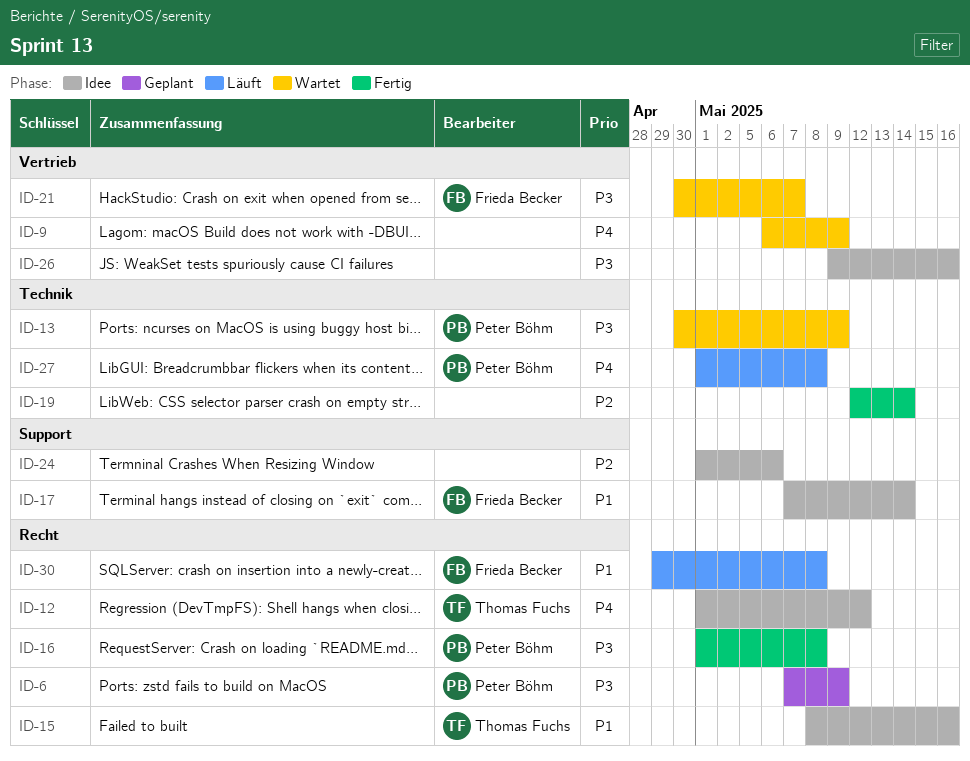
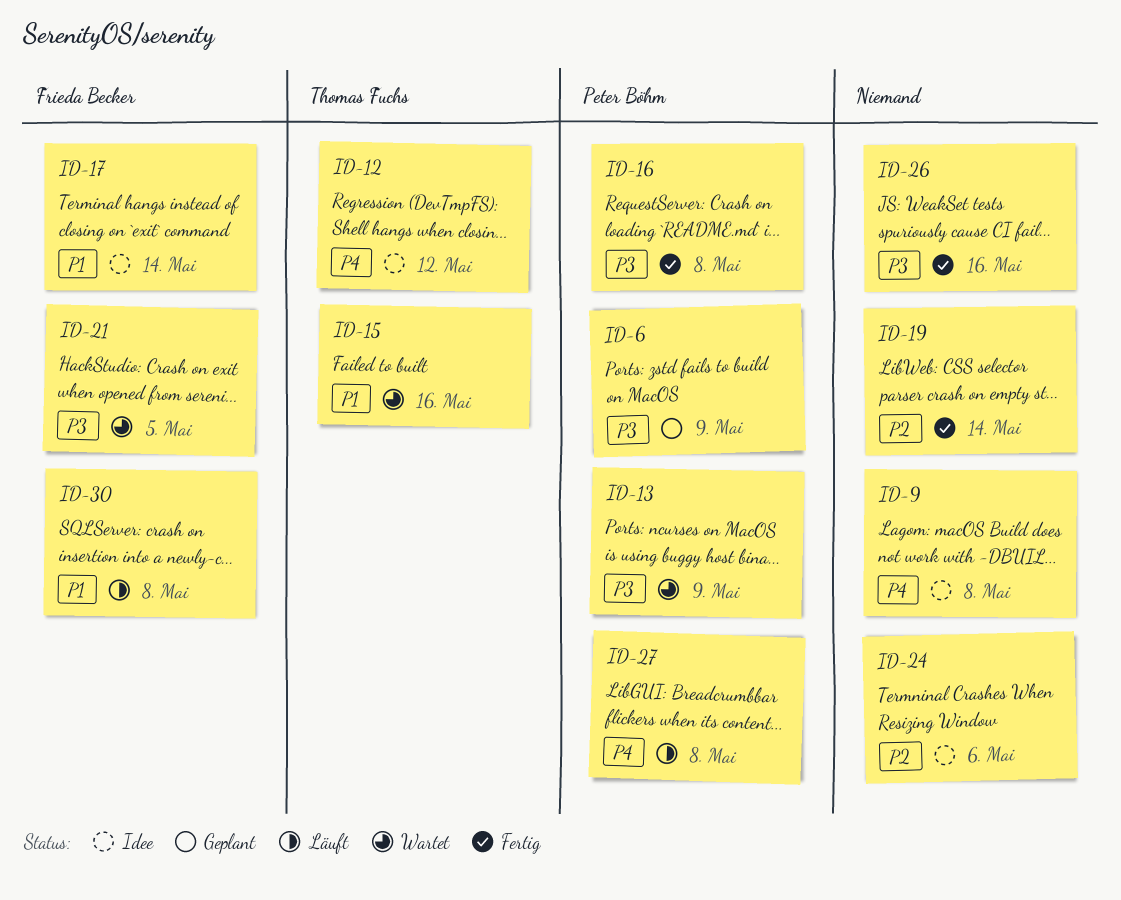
ID-9, status: Wartet -> Idee
ID-9, due: May 9 -> May 8
ID-15, status: Idee -> Wartet
ID-21, due: May 7 -> May 5
ID-26, status: Idee -> Fertig

